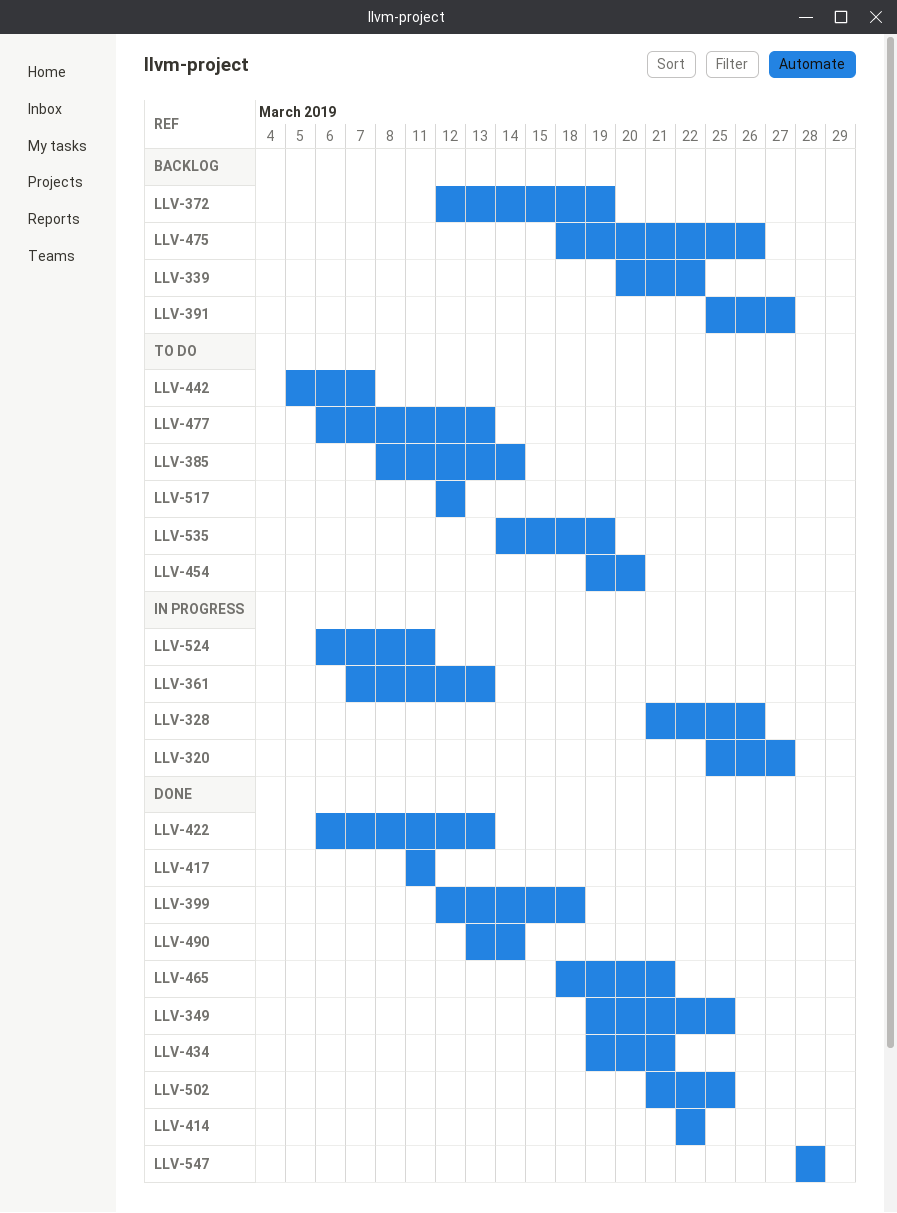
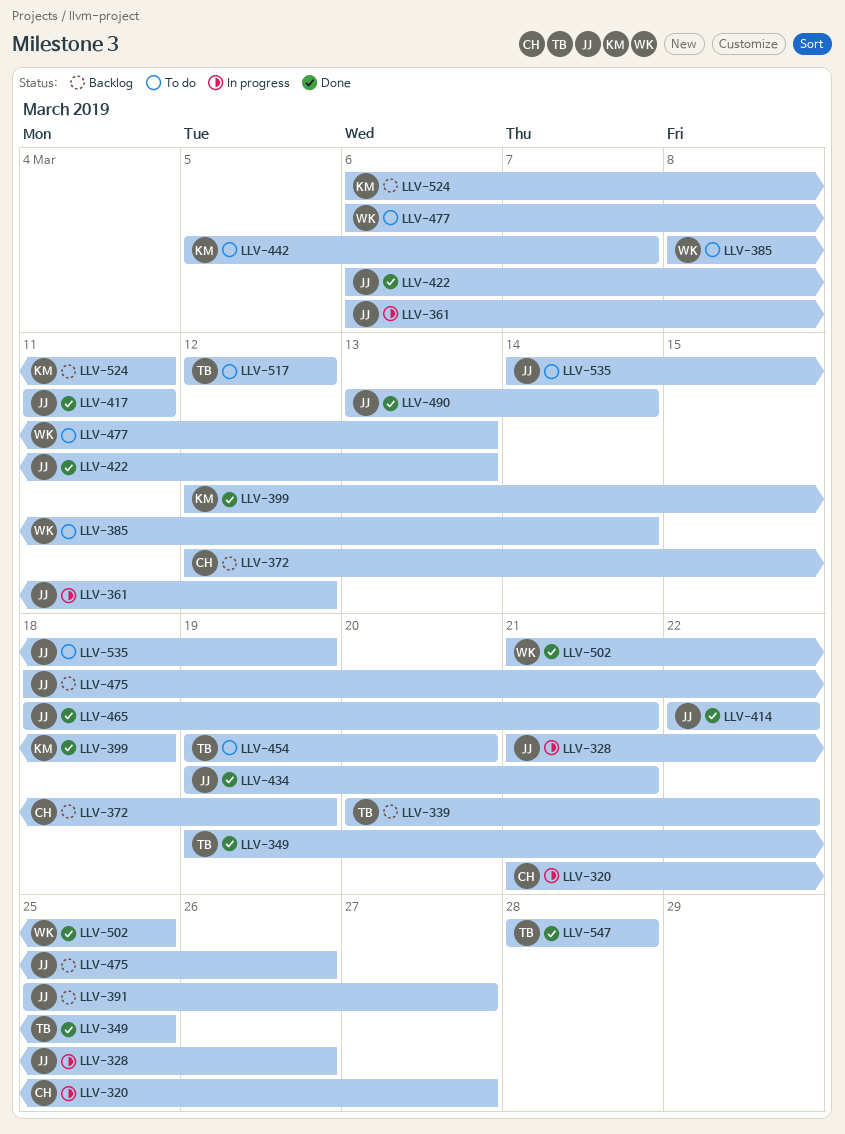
LLV-320, start: Mar 25 -> Mar 21
LLV-361, start: Mar 7 -> Mar 6
LLV-361, due: Mar 13 -> Mar 12
LLV-524, status: In progress -> Backlog

